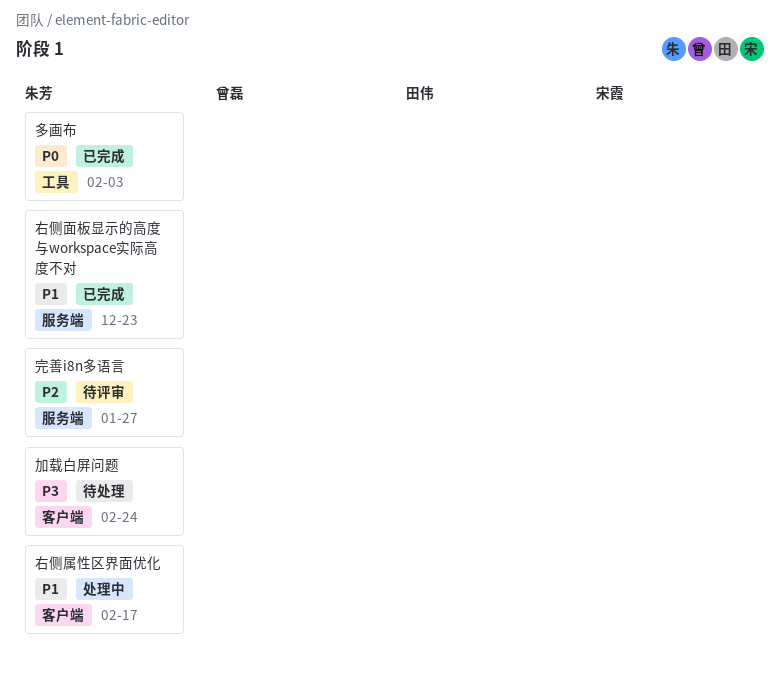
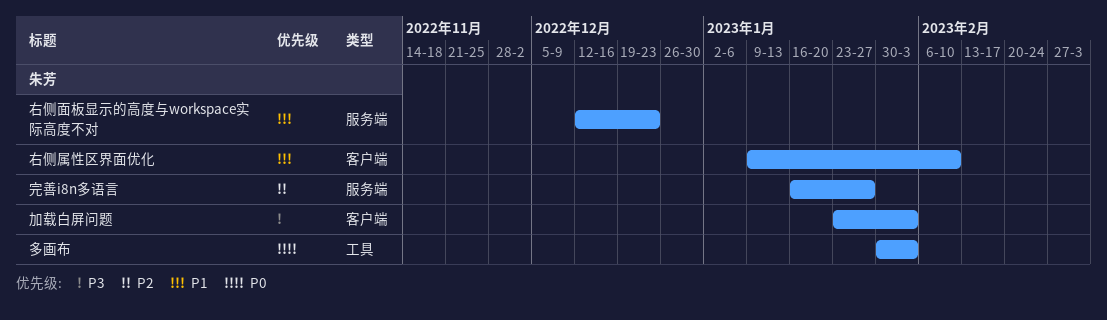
加载白屏问题, due: Feb 24 -> Feb 3
右侧属性区界面优化, due: Feb 17 -> Feb 10

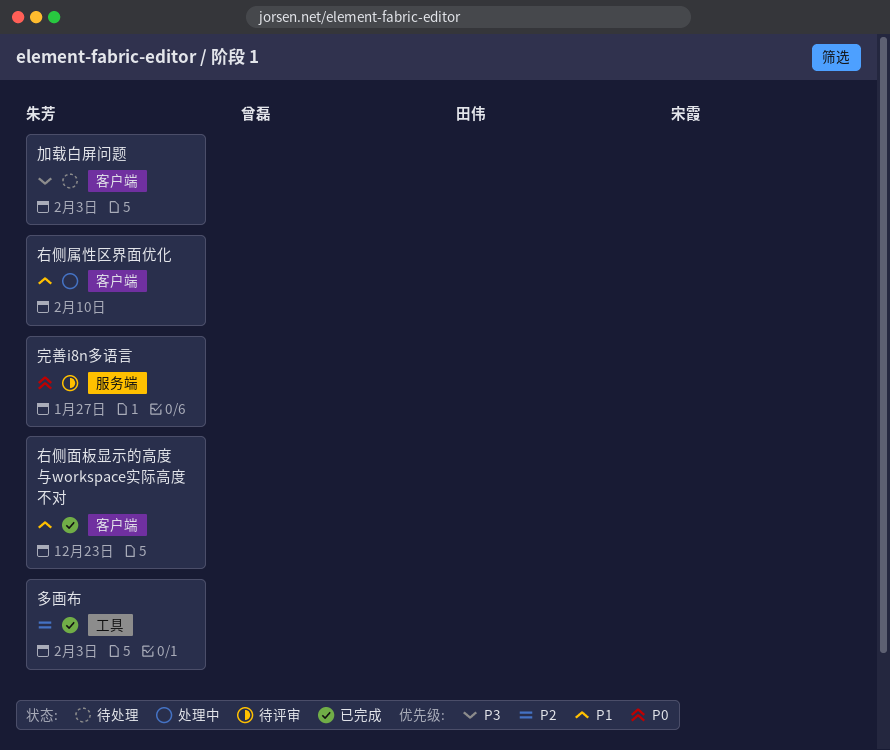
右侧面板显示的高度与workspace实际高度不对, label: 服务端 -> 客户端
多画布, priority: P0 -> P2
完善i8n多语言, priority: P2 -> P0

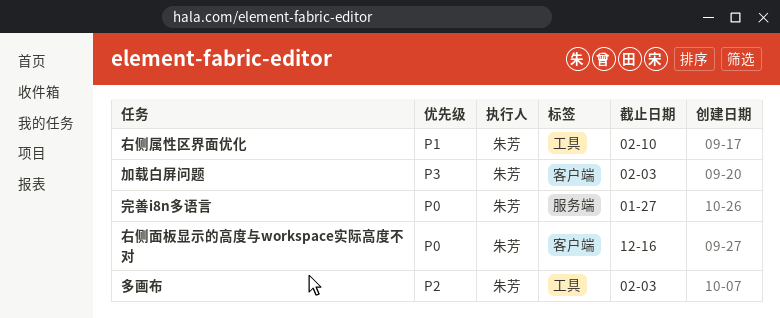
右侧属性区界面优化, label: 客户端 -> 工具
右侧面板显示的高度与workspace实际高度不对, priority: P1 -> P0
右侧面板显示的高度与workspace实际高度不对, due: Dec 23 -> Dec 16

